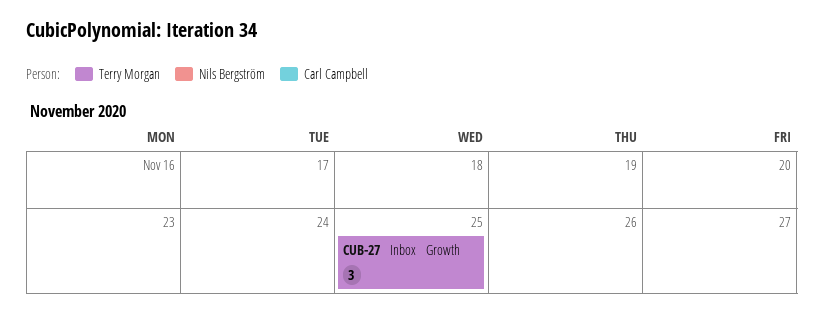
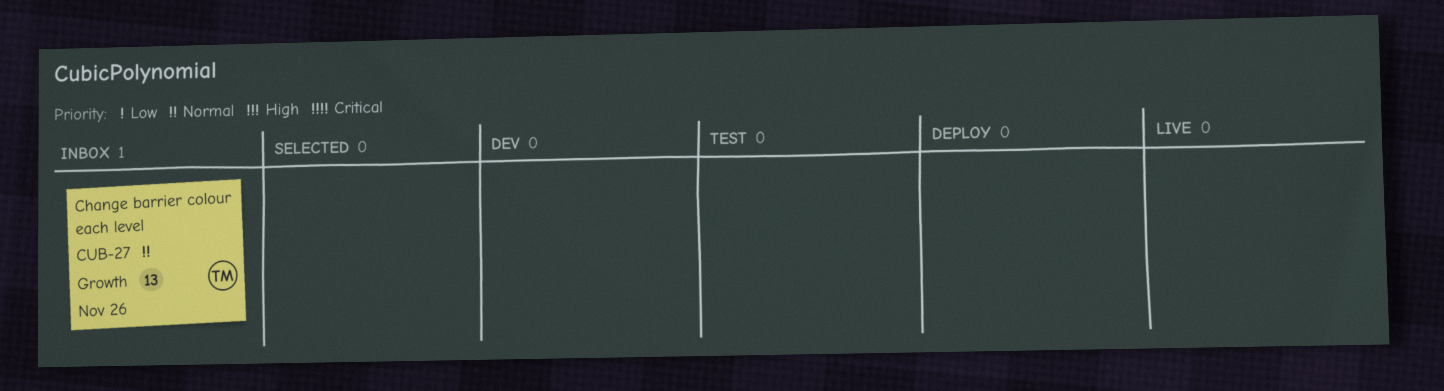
CUB-27, estimate: 3 -> 13
CUB-27, due: Nov 25 -> Nov 26

